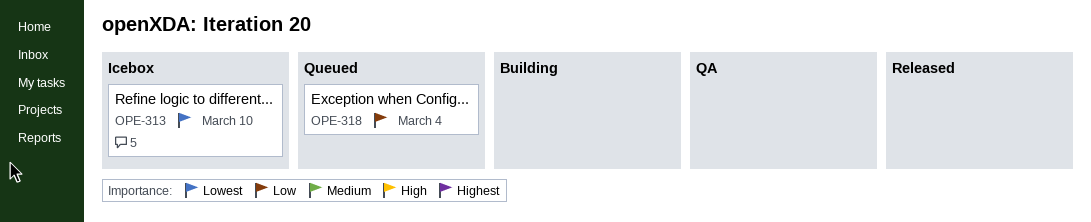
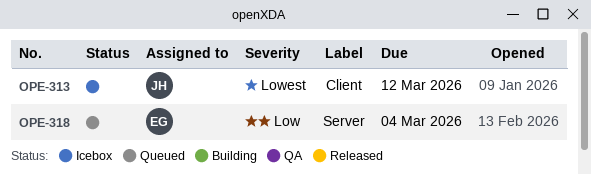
OPE-313, due: Mar 10 -> Mar 12

